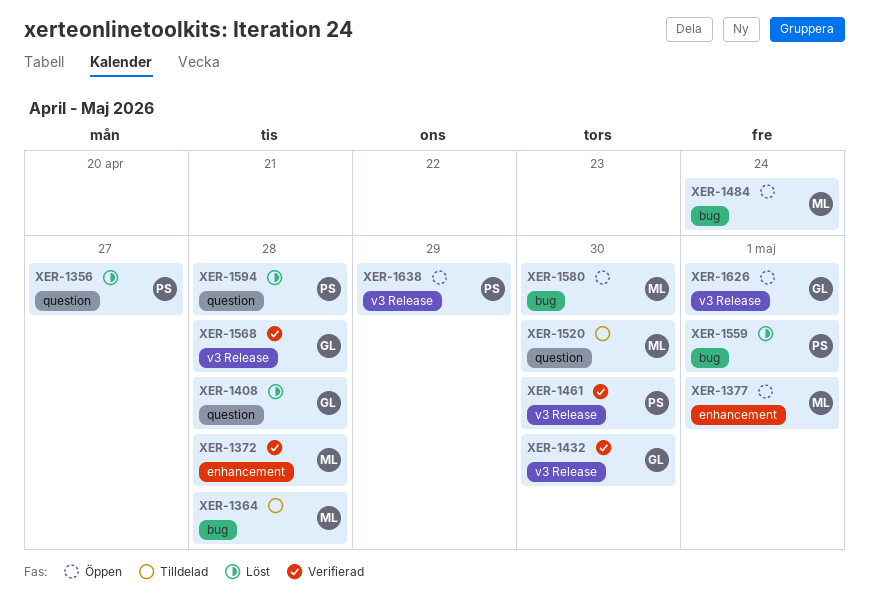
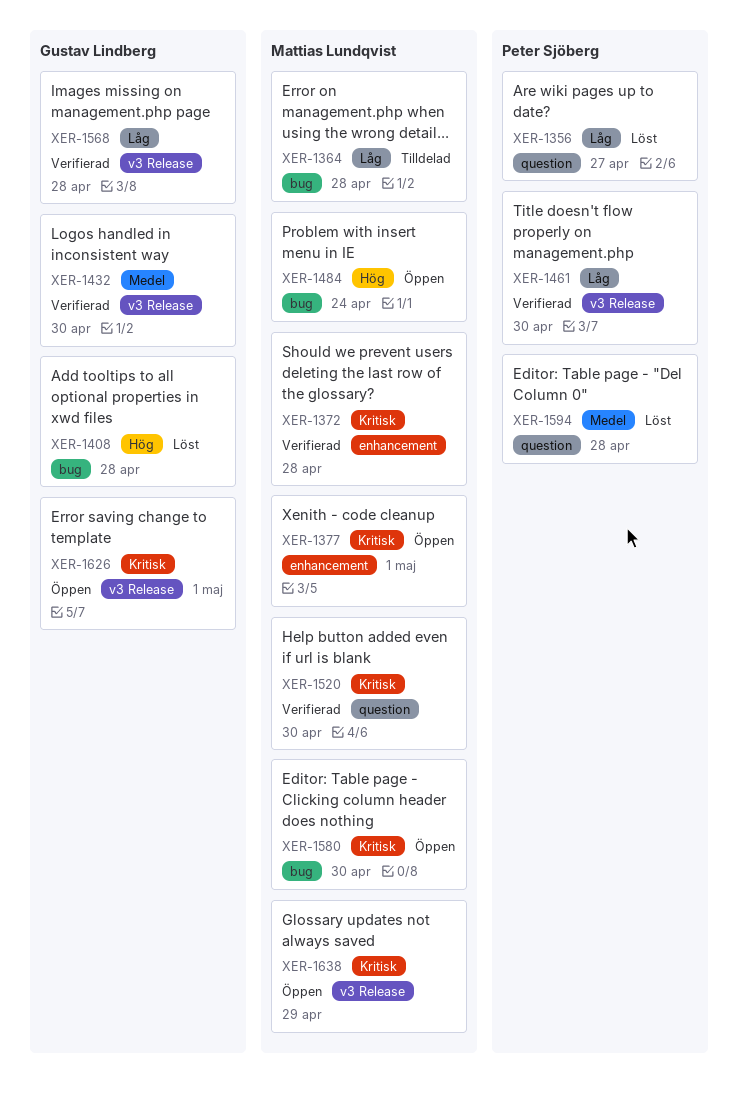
XER-1408, label: question -> bug
XER-1520, status: Tilldelad -> Verifierad
XER-1559: present -> none
XER-1638, owner: Peter Sjöberg -> Mattias Lundqvist

